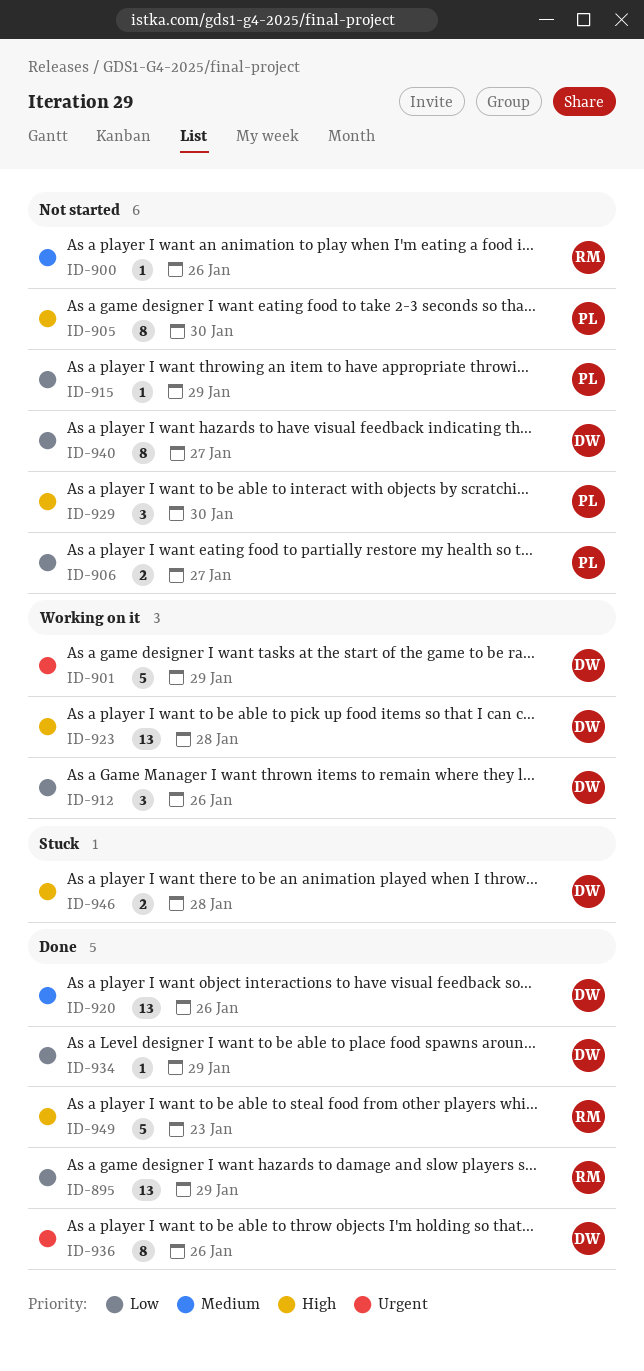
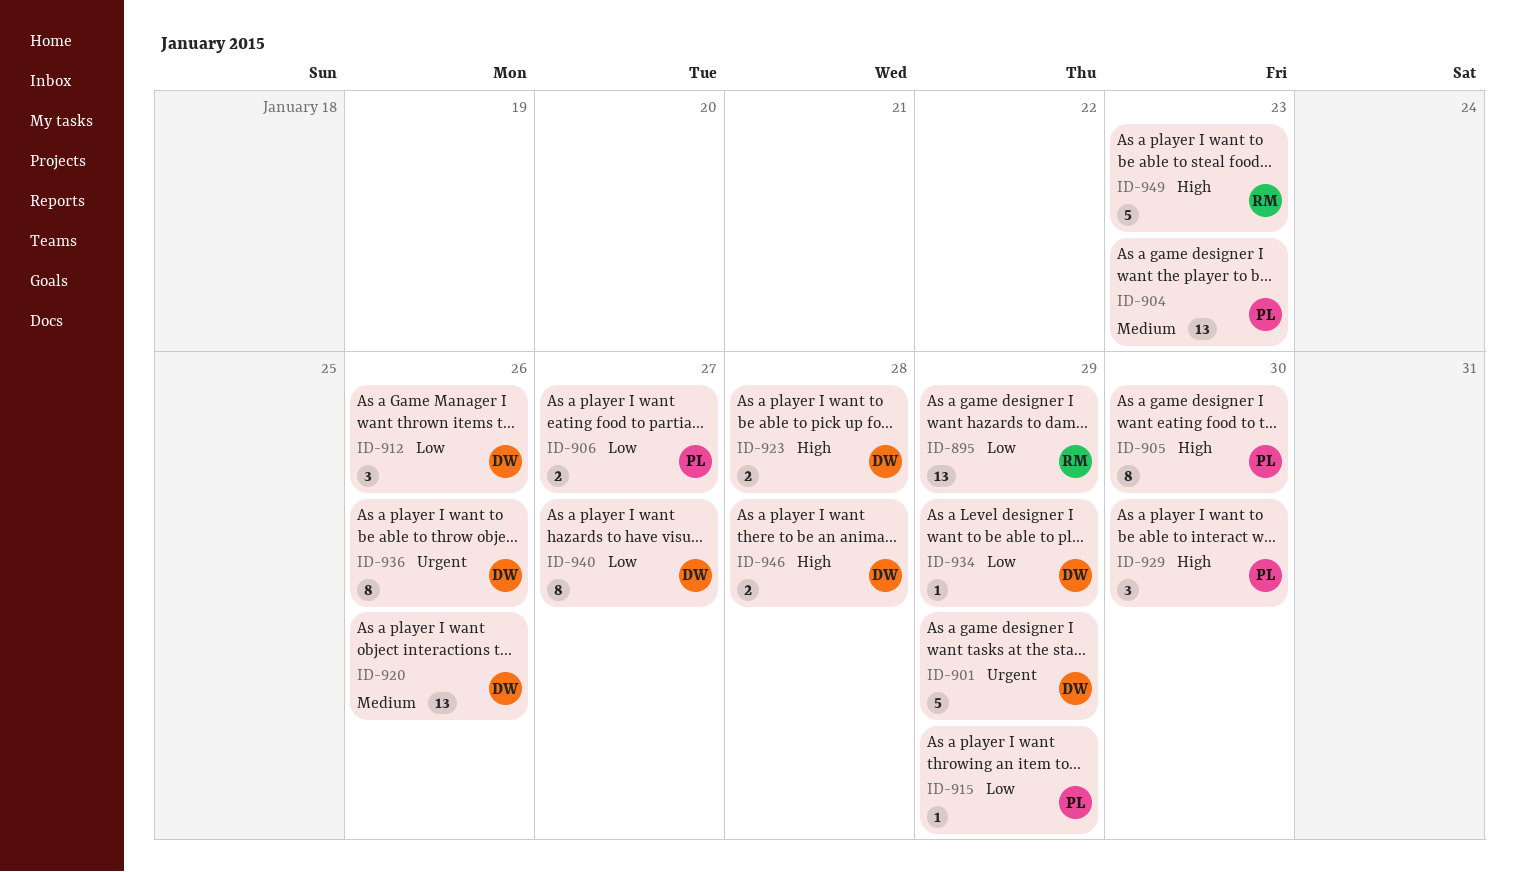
ID-900: present -> none
ID-904: none -> present
ID-923, estimate: 13 -> 2

